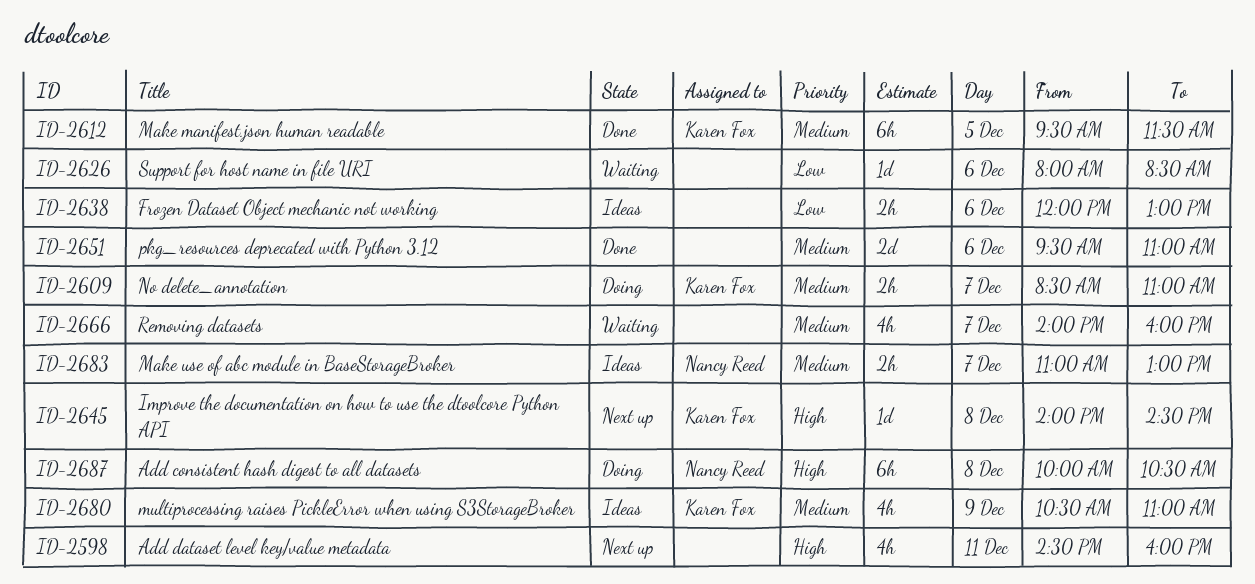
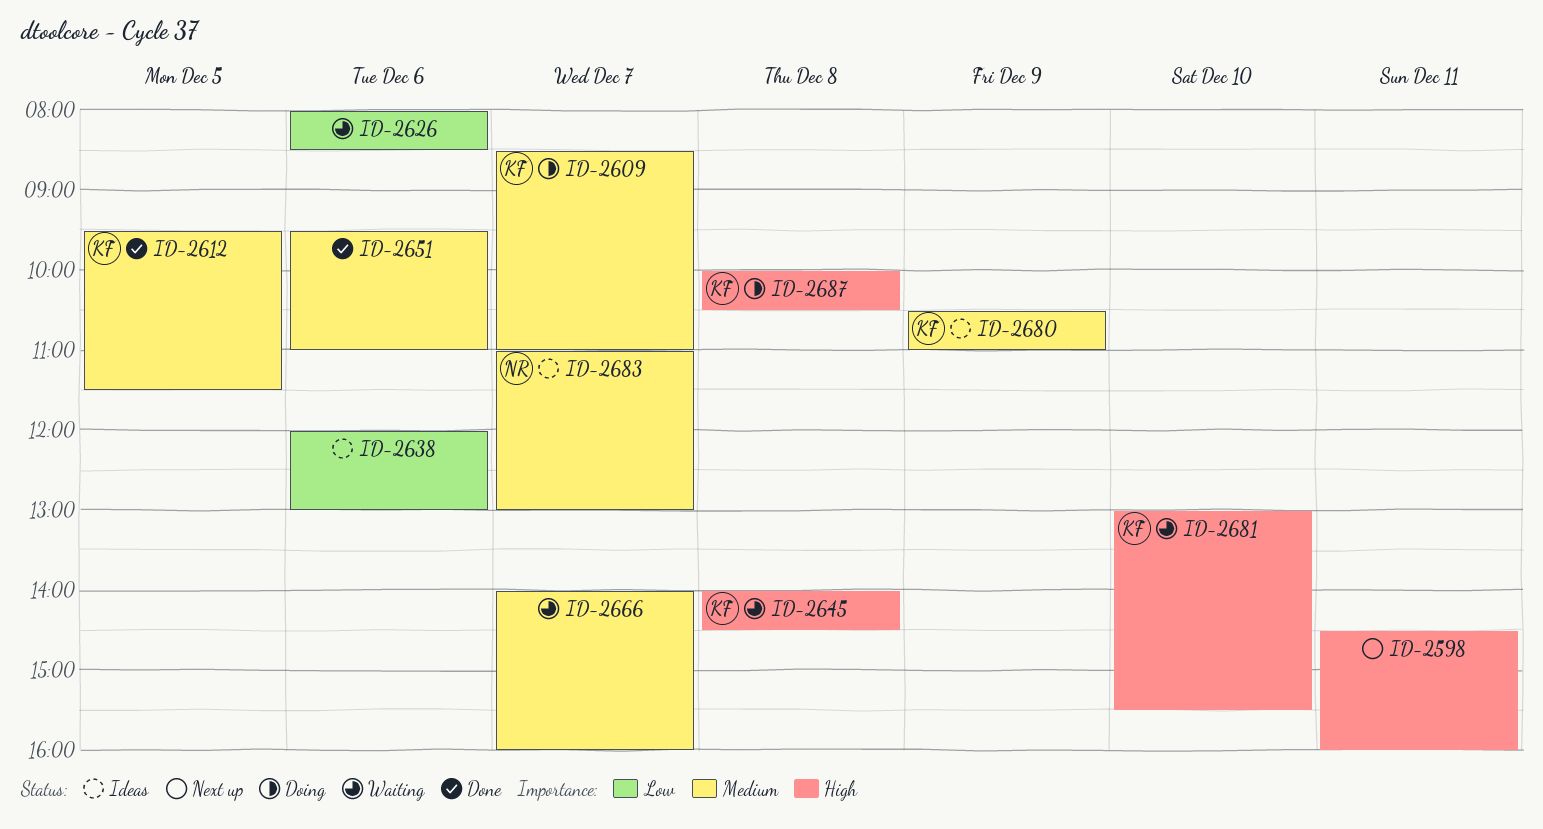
ID-2645, status: Next up -> Waiting
ID-2681: none -> present
ID-2687, owner: Nancy Reed -> Karen Fox

